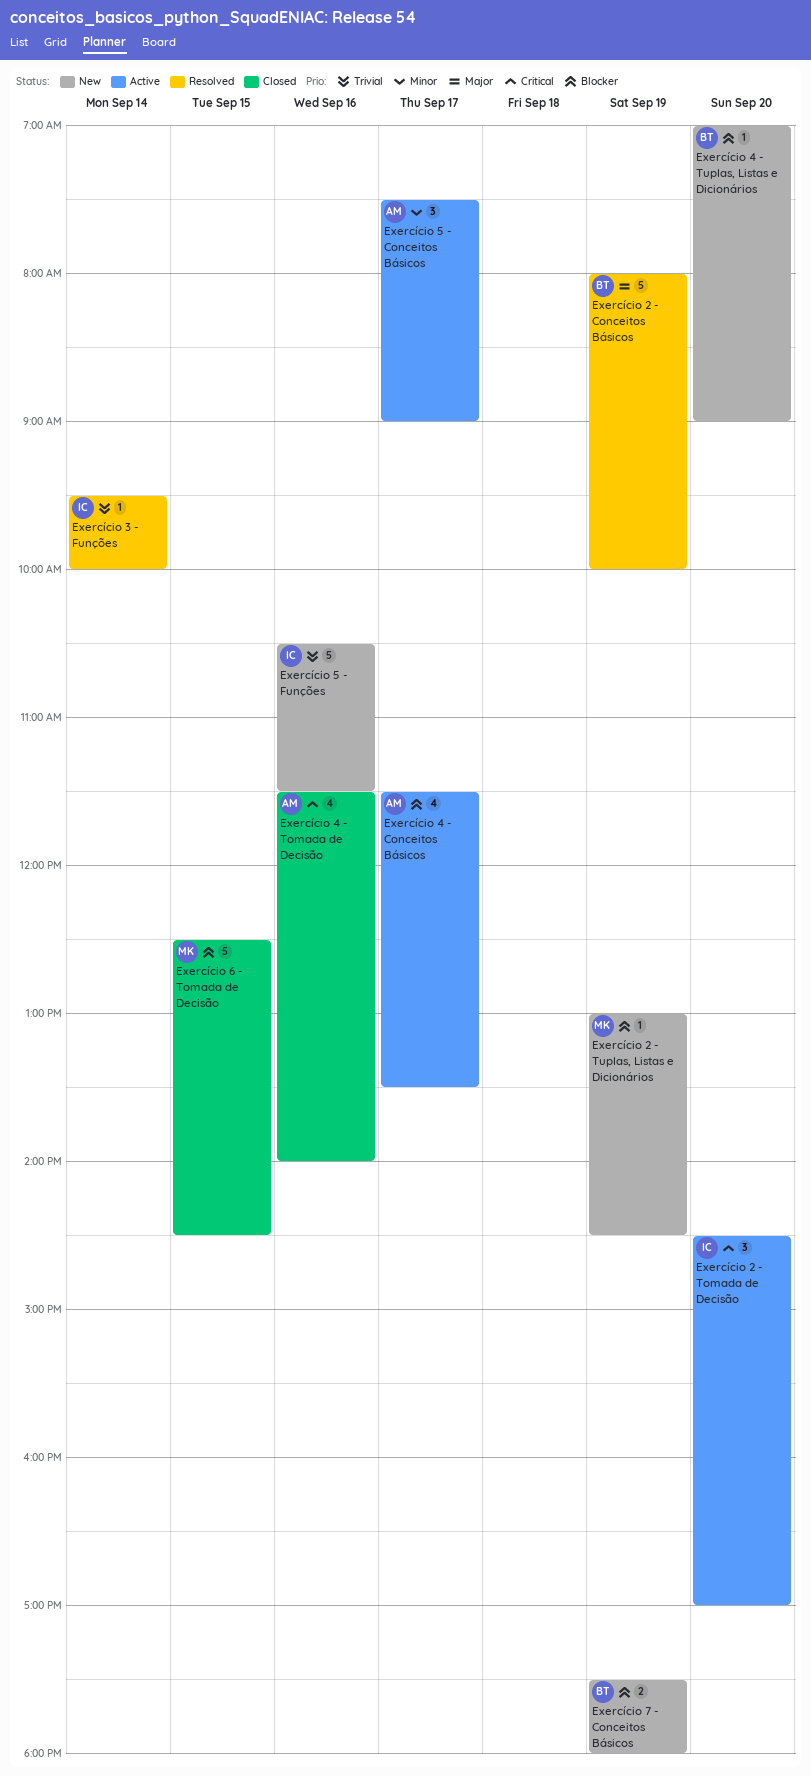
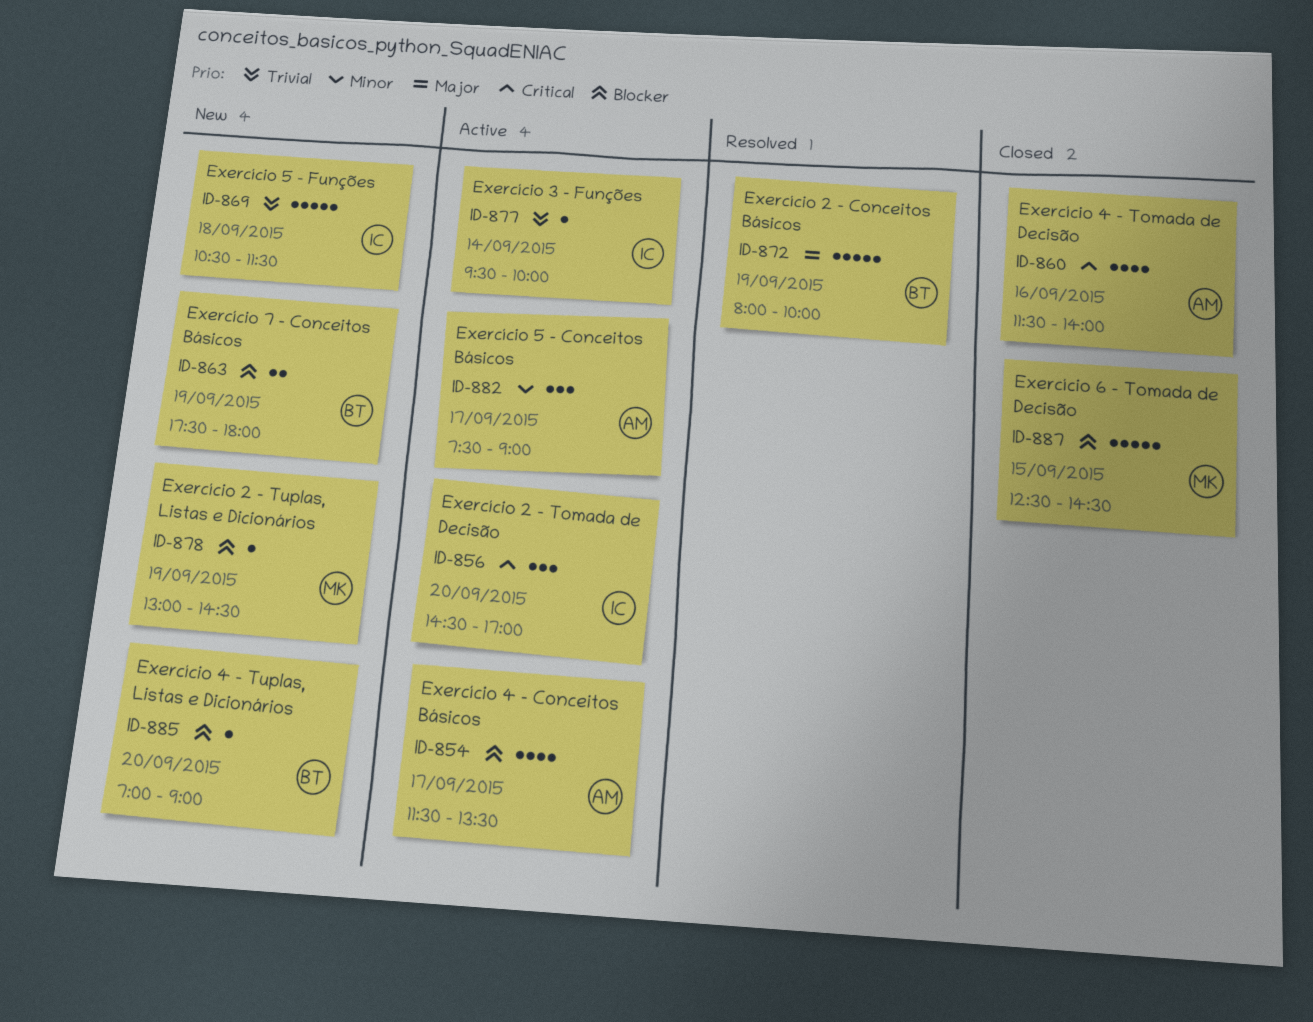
Exercício 3 - Funções, status: Resolved -> Active
Exercício 5 - Funções, day: Sep 16 -> Sep 18

